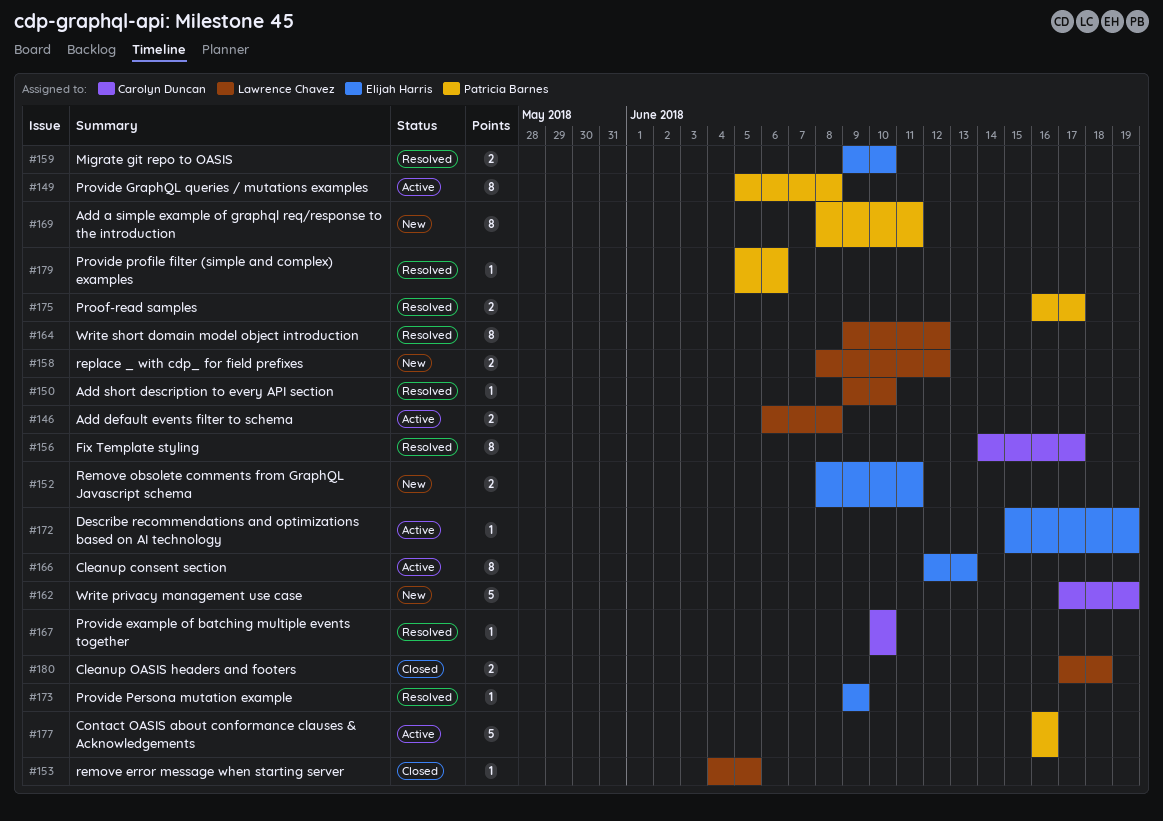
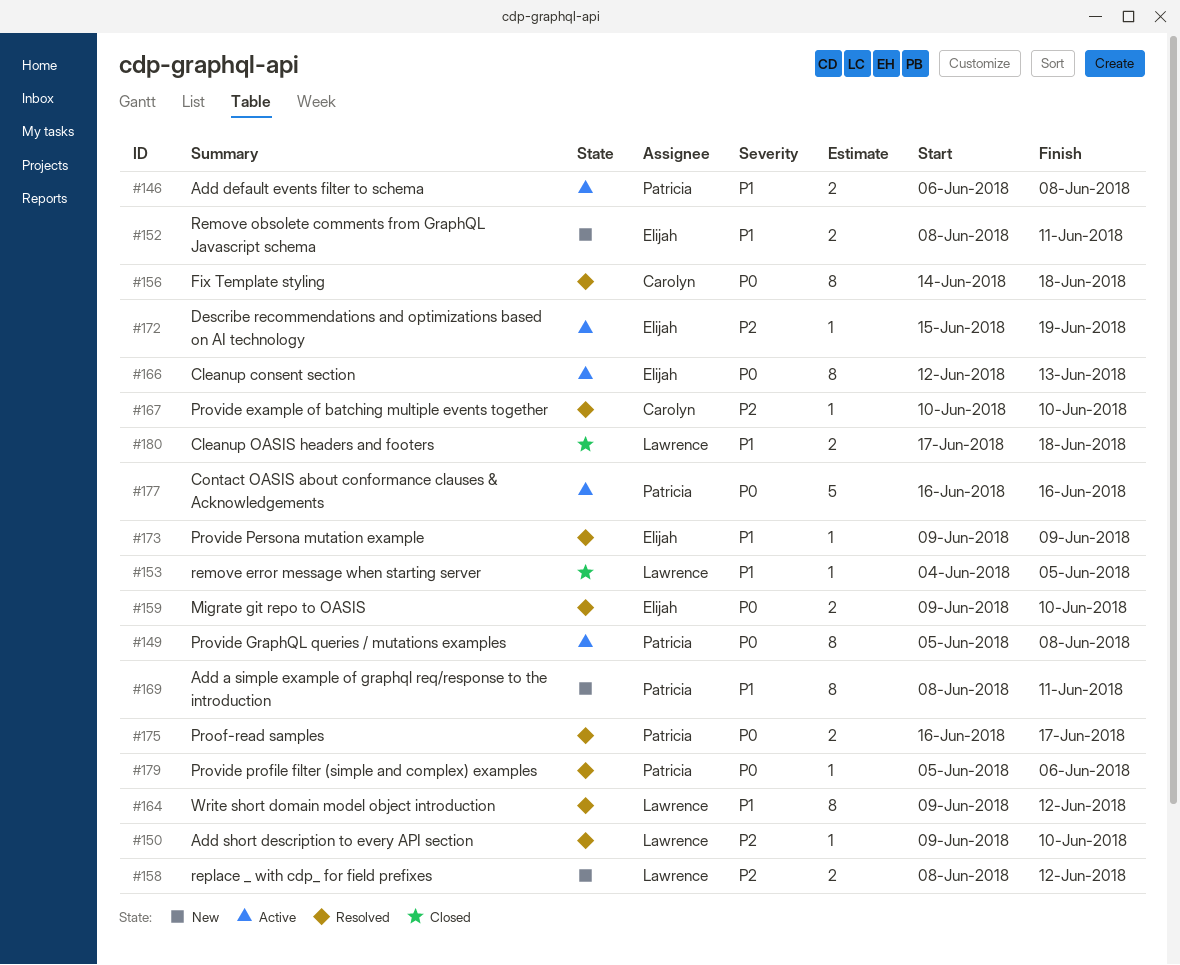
#146, owner: Lawrence Chavez -> Patricia Barnes
#156, due: Jun 17 -> Jun 18
#162: present -> none

